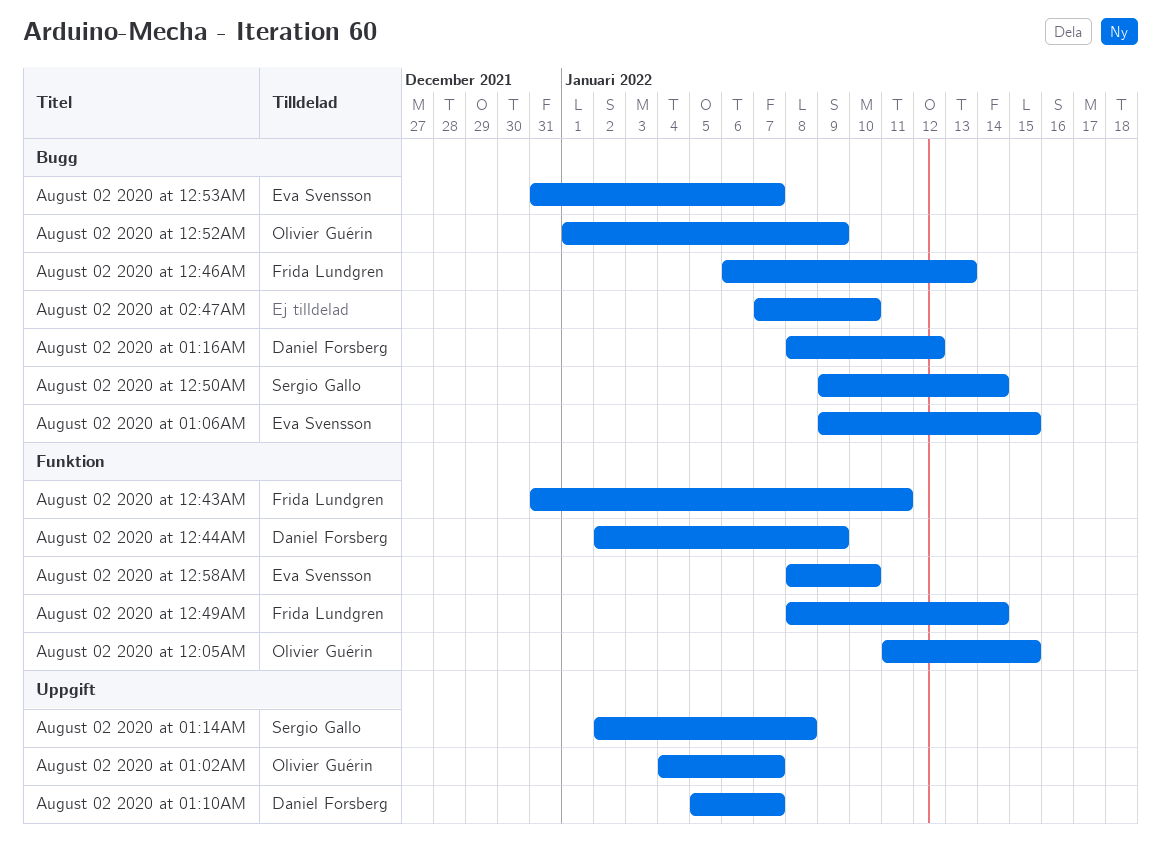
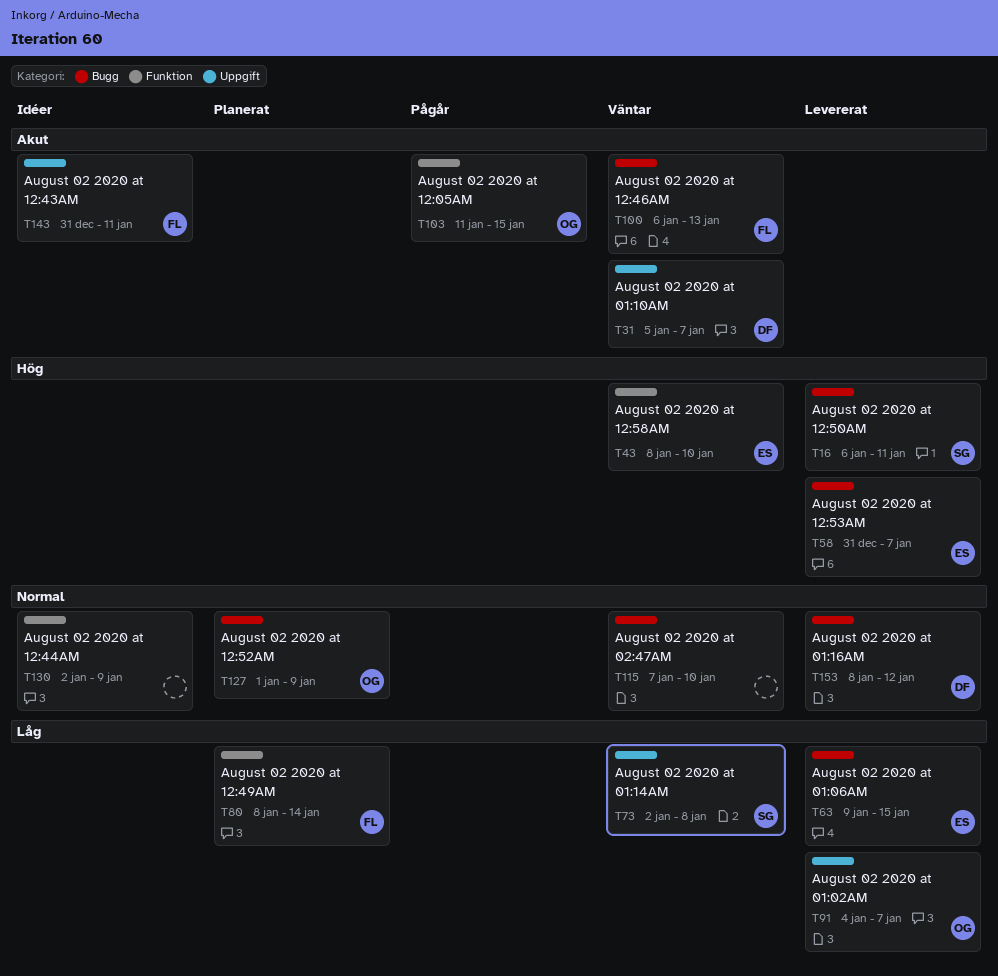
August 02 2020 at 12:43AM, label: Funktion -> Uppgift
August 02 2020 at 12:44AM, owner: Daniel Forsberg -> none
August 02 2020 at 12:50AM, start: Jan 9 -> Jan 6
August 02 2020 at 12:50AM, due: Jan 14 -> Jan 11

